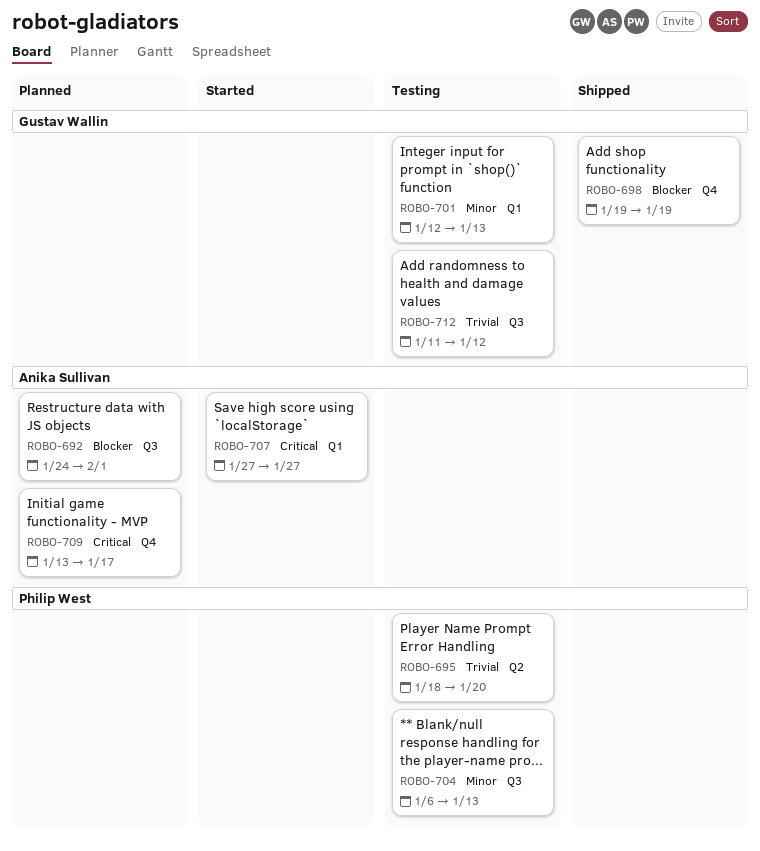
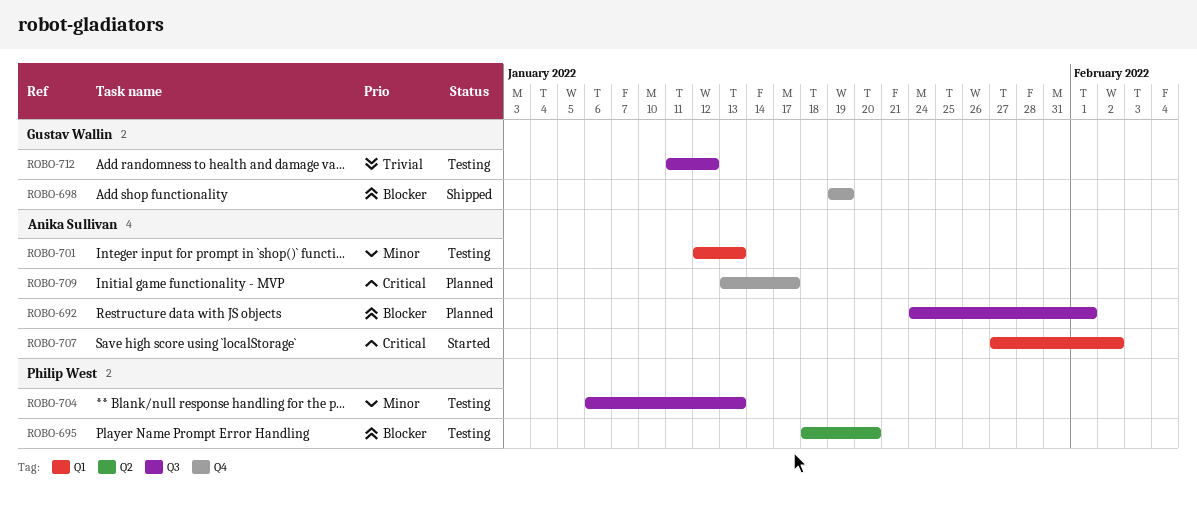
ROBO-695, priority: Trivial -> Blocker
ROBO-701, owner: Gustav Wallin -> Anika Sullivan
ROBO-707, due: Jan 27 -> Feb 2

